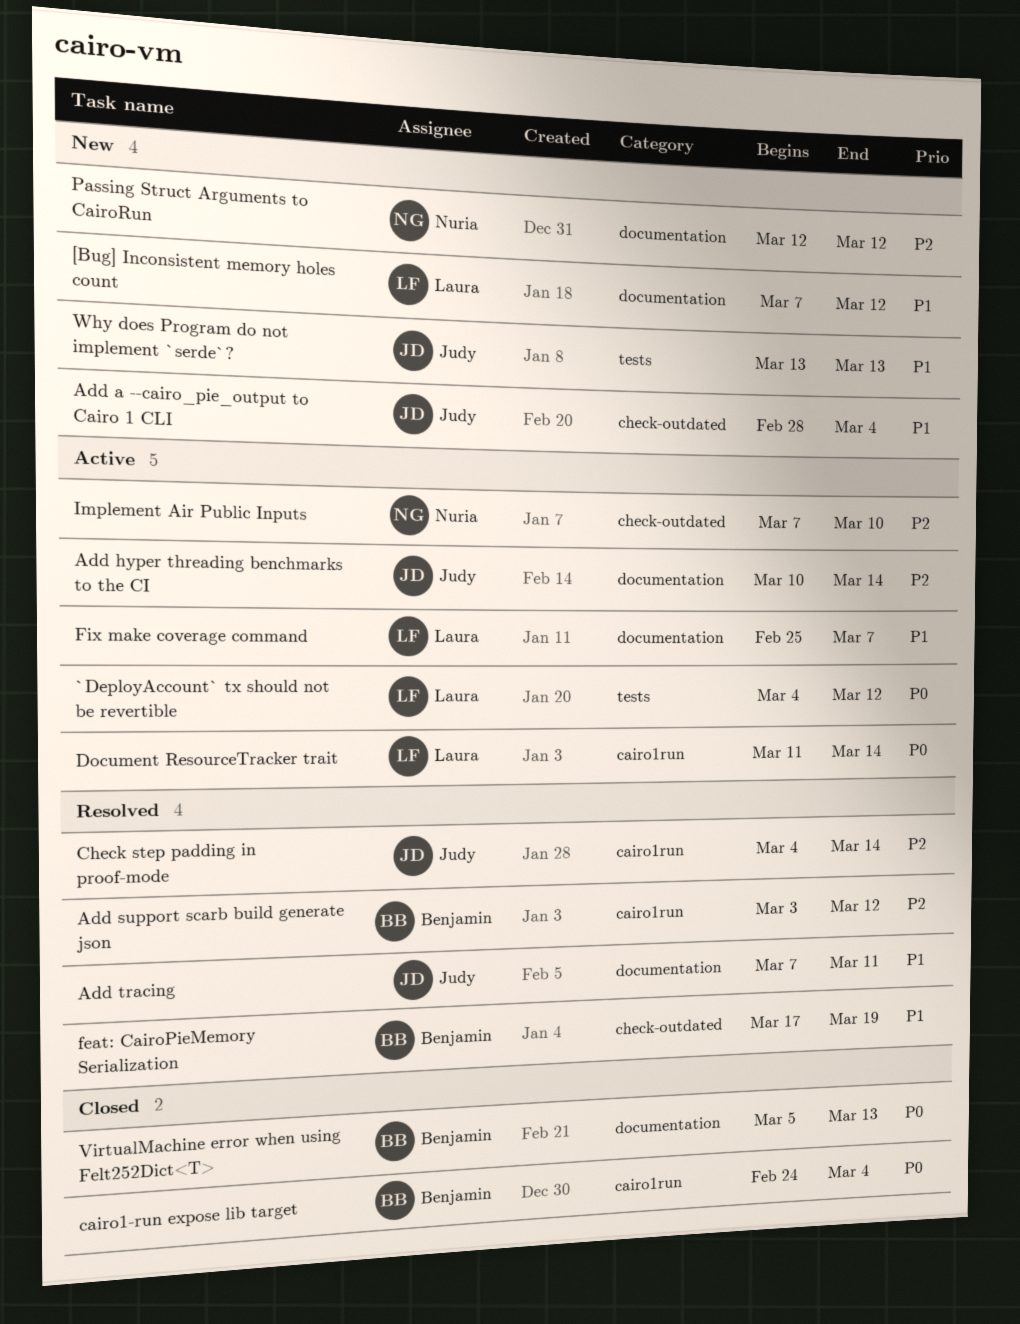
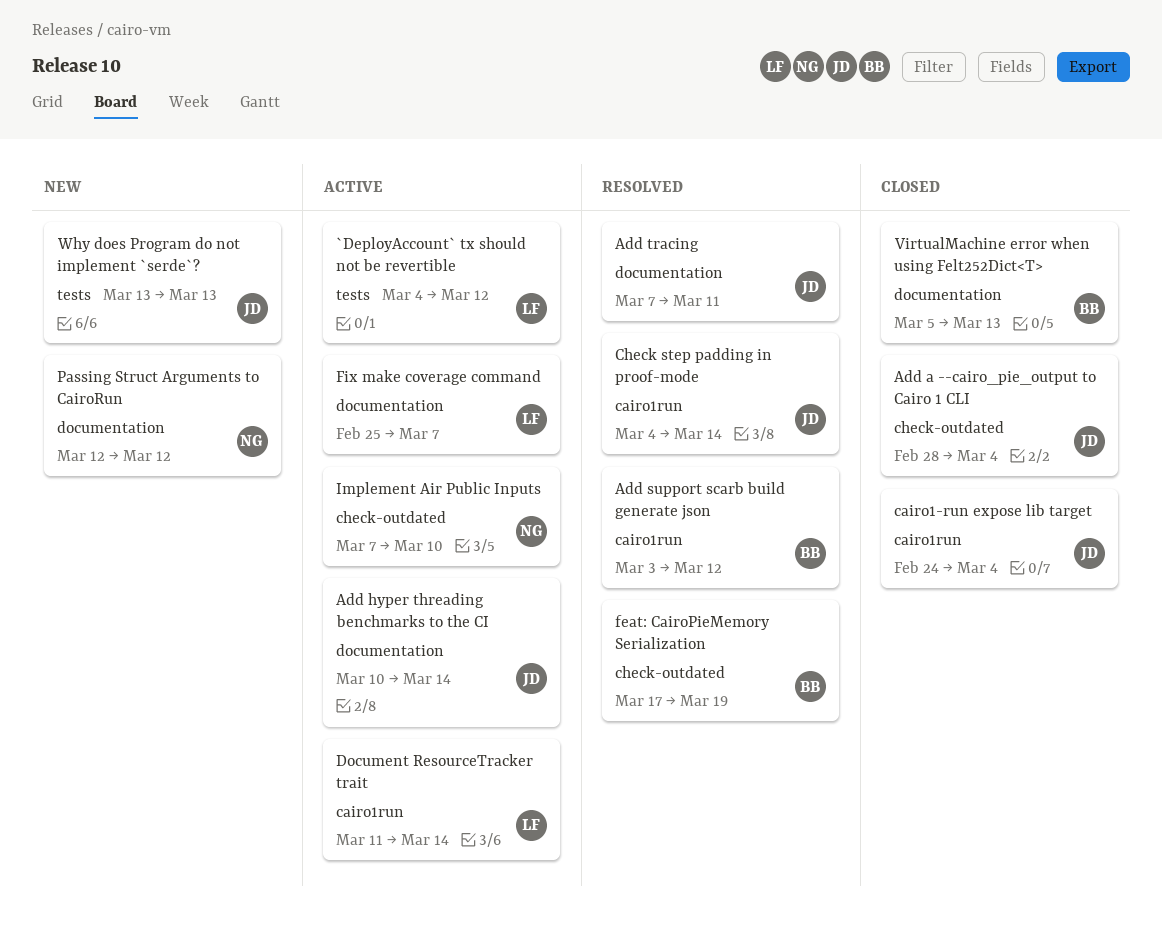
[Bug] Inconsistent memory holes count: present -> none
Add a --cairo_pie_output to Cairo 1 CLI, status: New -> Closed
cairo1-run expose lib target, owner: Benjamin -> Judy

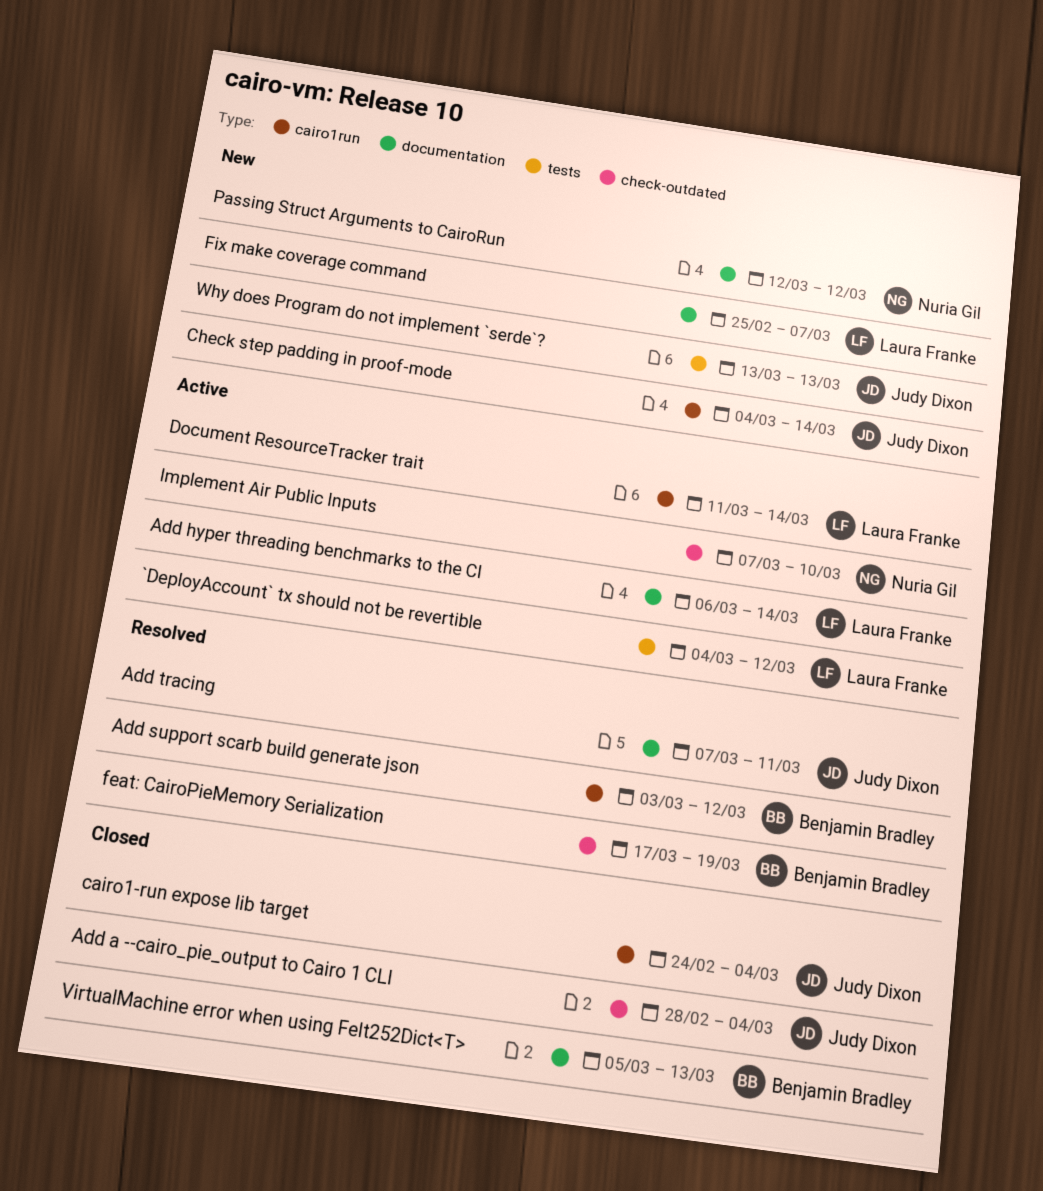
Add hyper threading benchmarks to the CI, owner: Judy Dixon -> Laura Franke
Add hyper threading benchmarks to the CI, start: Mar 10 -> Mar 6
Check step padding in proof-mode, status: Resolved -> New
Fix make coverage command, status: Active -> New

